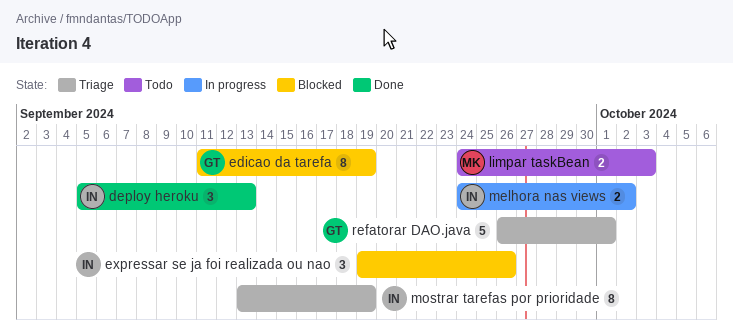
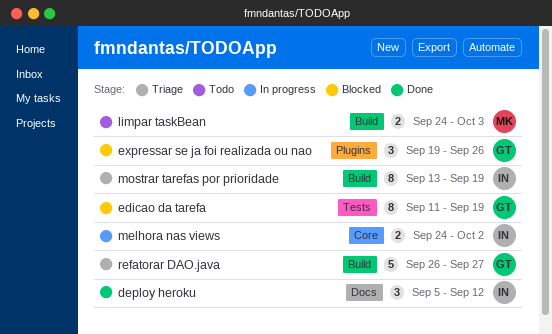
deploy heroku, due: Sep 13 -> Sep 12
expressar se ja foi realizada ou nao, owner: IN -> GT
refatorar DAO.java, due: Oct 1 -> Sep 27

